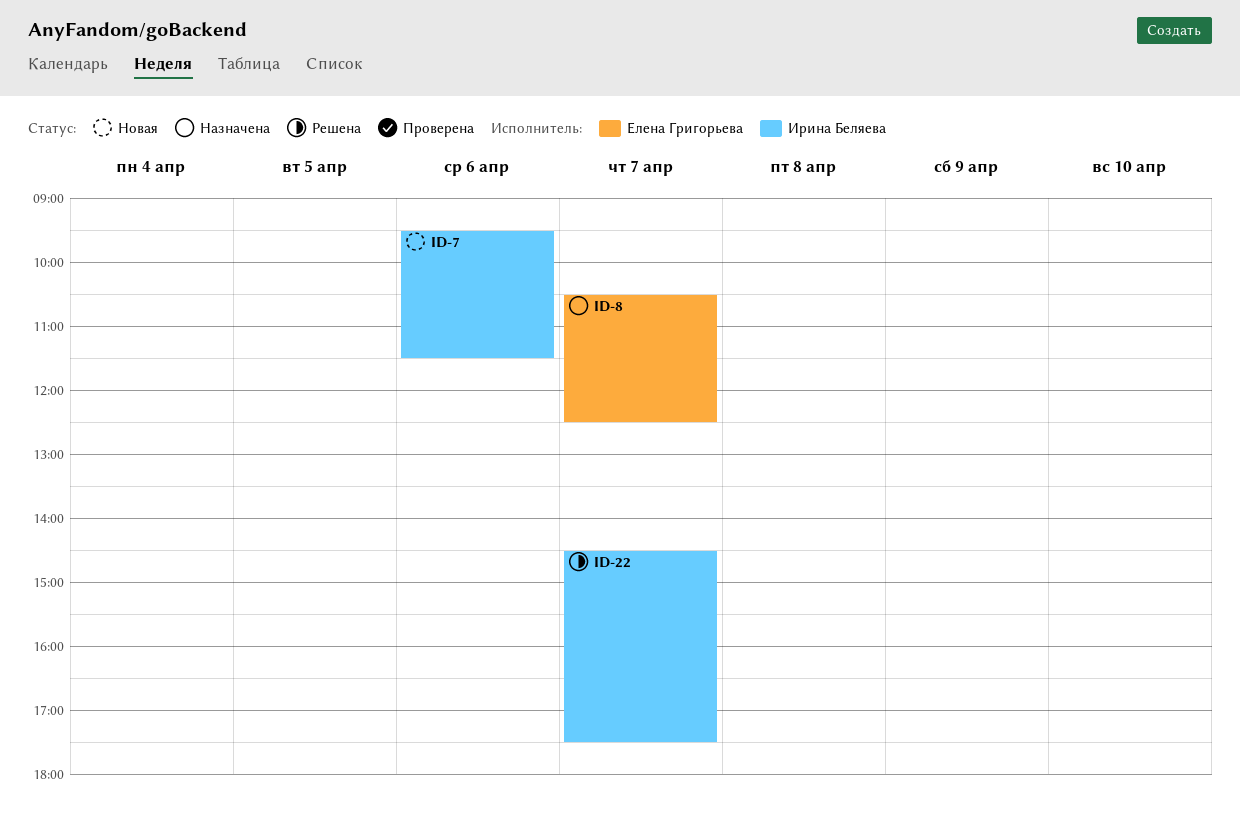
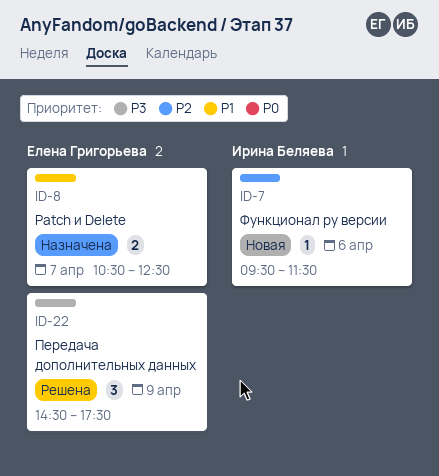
ID-22, owner: Ирина Беляева -> Елена Григорьева
ID-22, day: Apr 7 -> Apr 9

